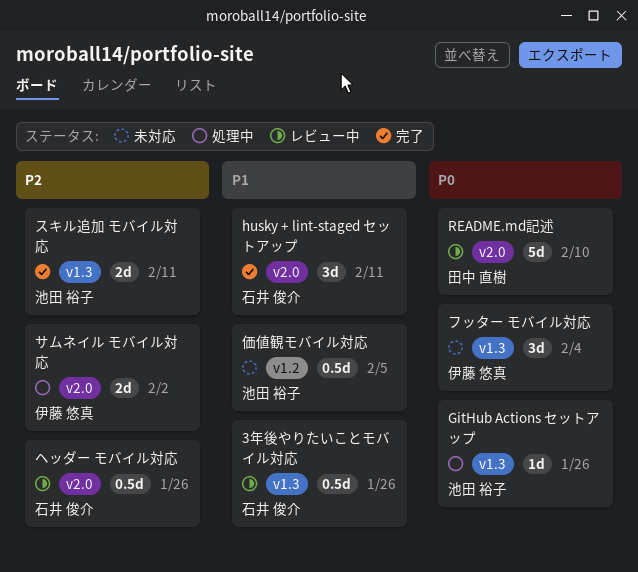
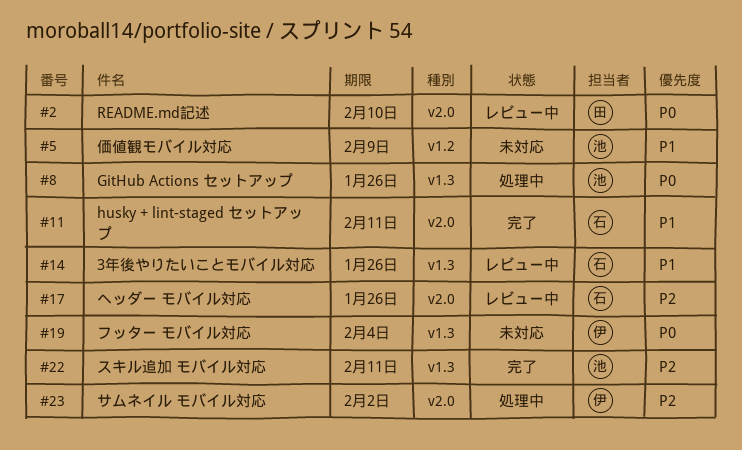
価値観モバイル対応, due: Feb 5 -> Feb 9

